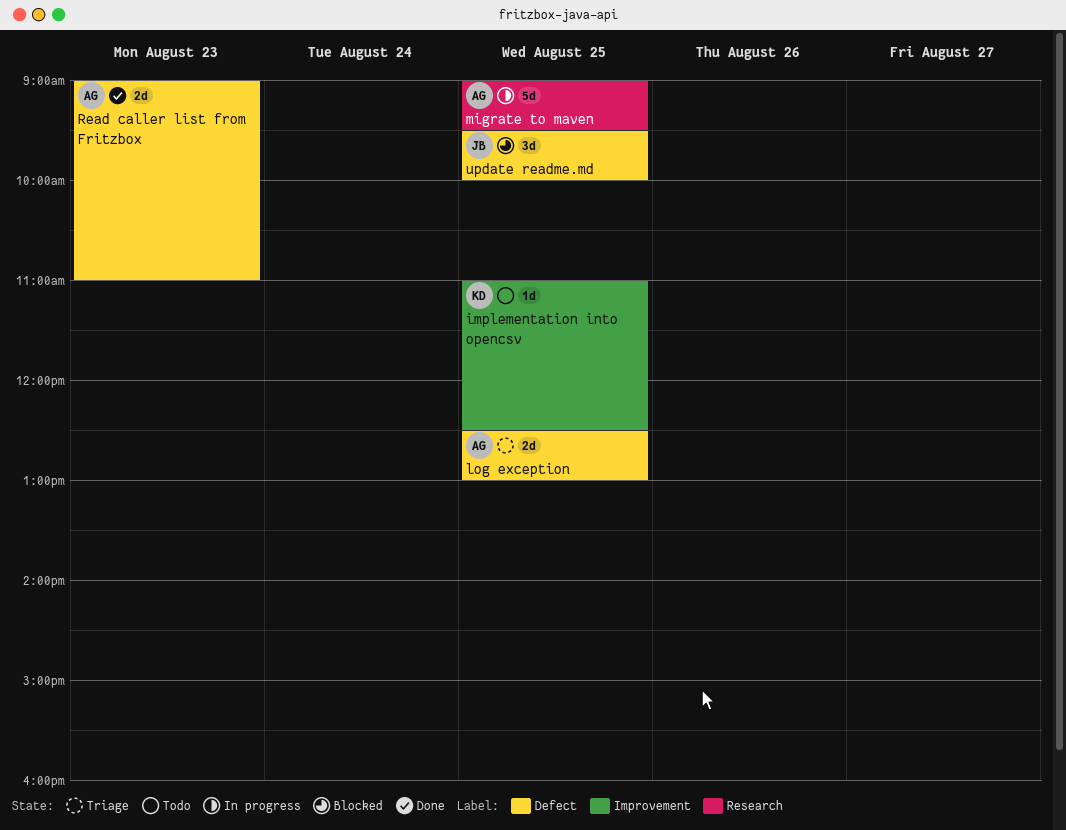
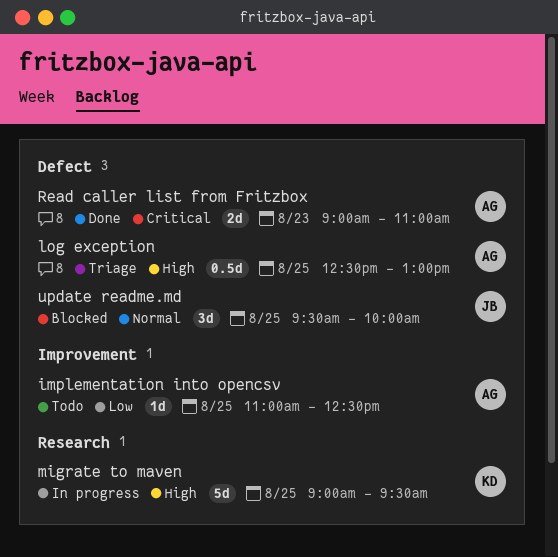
implementation into opencsv, owner: KD -> AG
log exception, estimate: 2d -> 0.5d
migrate to maven, owner: AG -> KD

